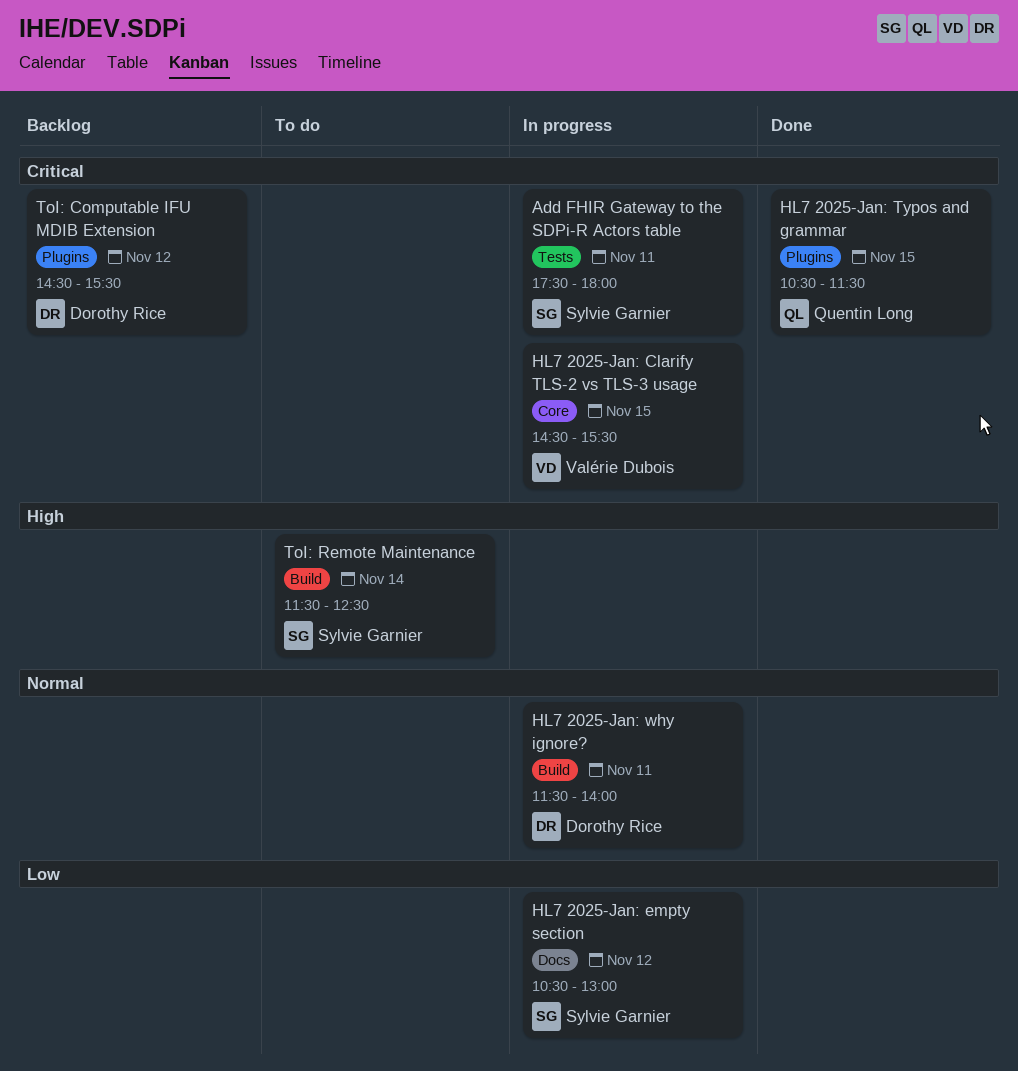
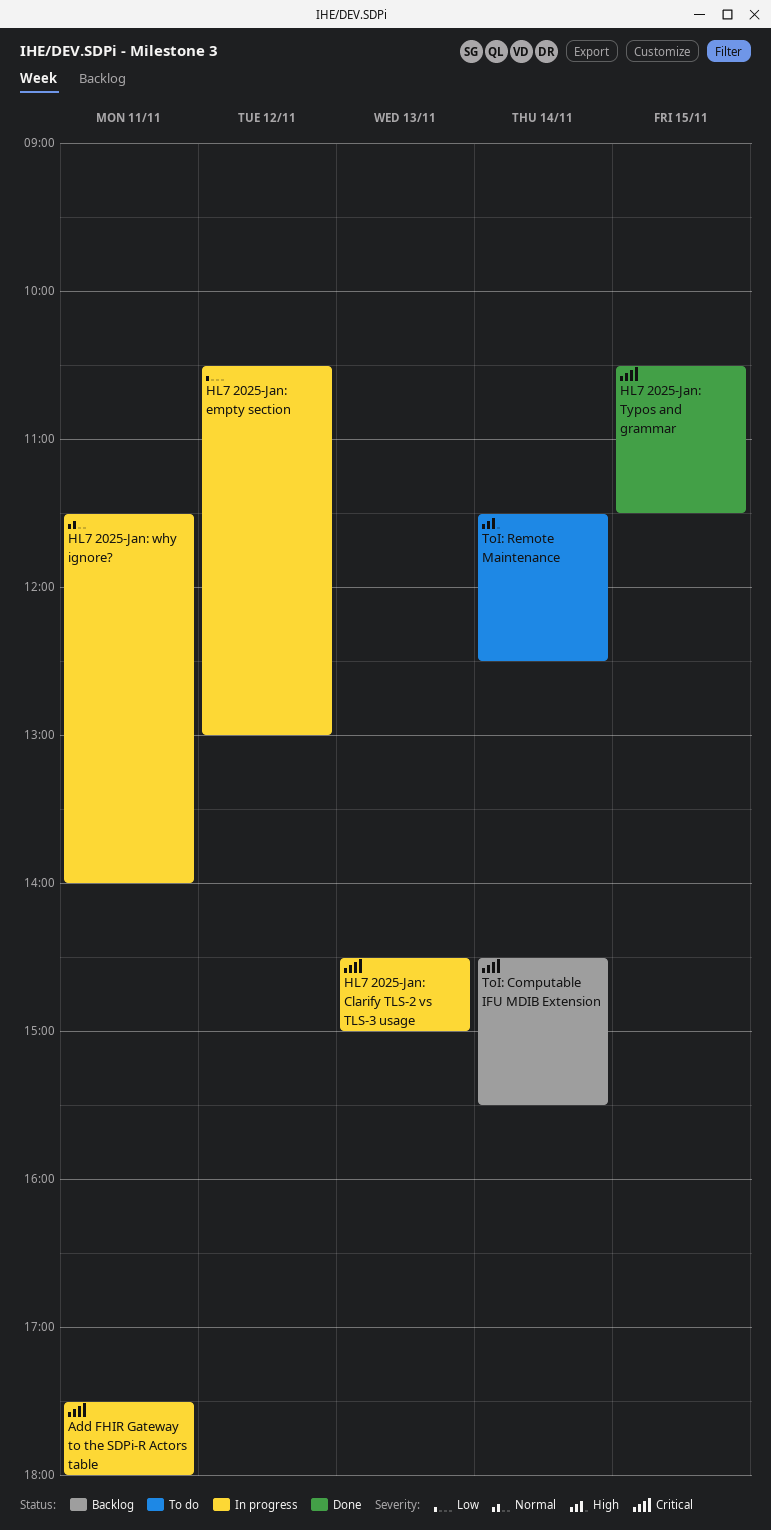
HL7 2025-Jan: Clarify TLS-2 vs TLS-3 usage, day: Nov 15 -> Nov 13
HL7 2025-Jan: Clarify TLS-2 vs TLS-3 usage, ends: 15:30 -> 15:00
ToI: Computable IFU MDIB Extension, day: Nov 12 -> Nov 14

